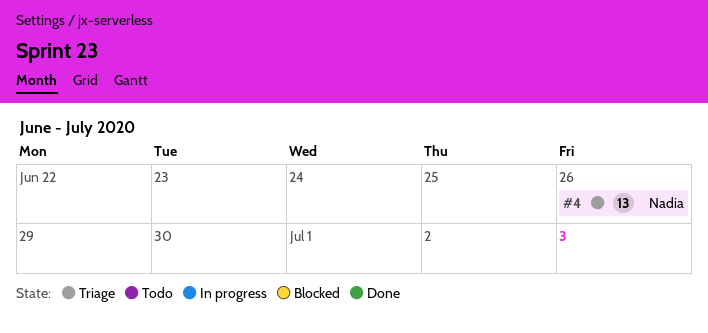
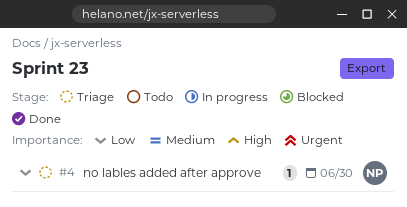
#4, estimate: 13 -> 1
#4, due: Jun 26 -> Jun 30

